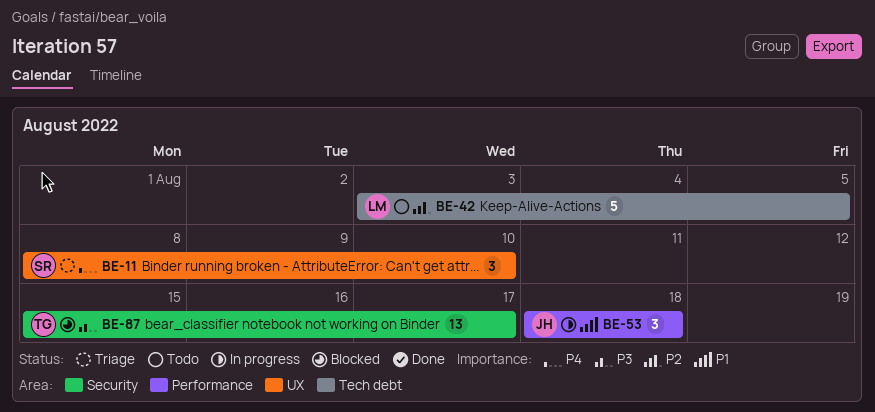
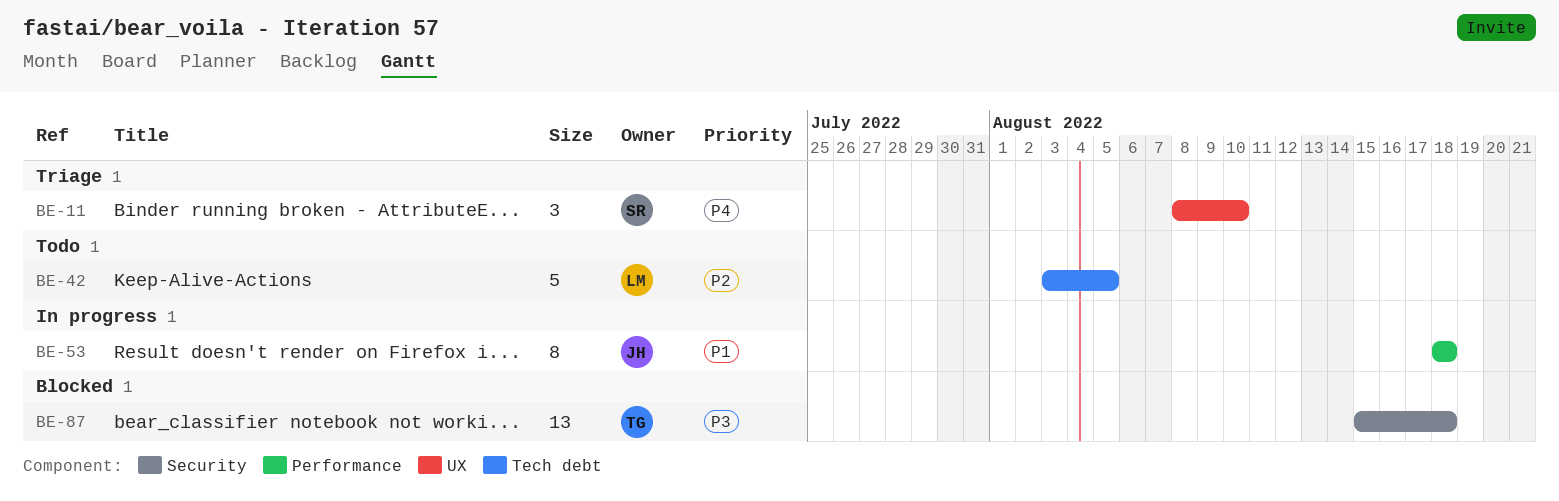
BE-53, estimate: 3 -> 8
BE-87, due: Aug 17 -> Aug 18

